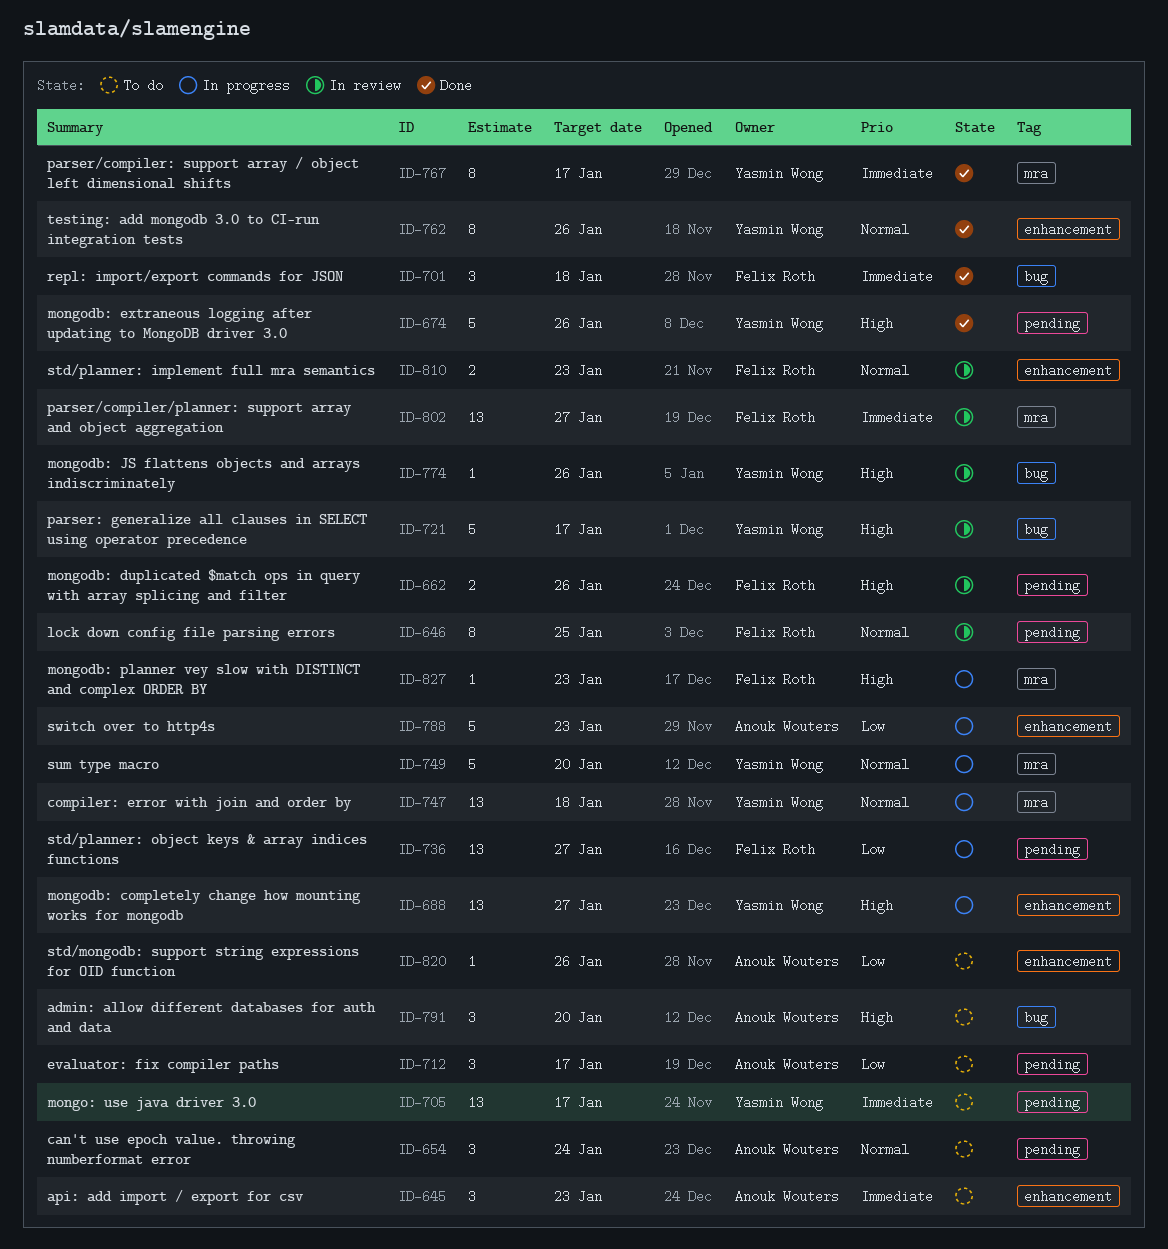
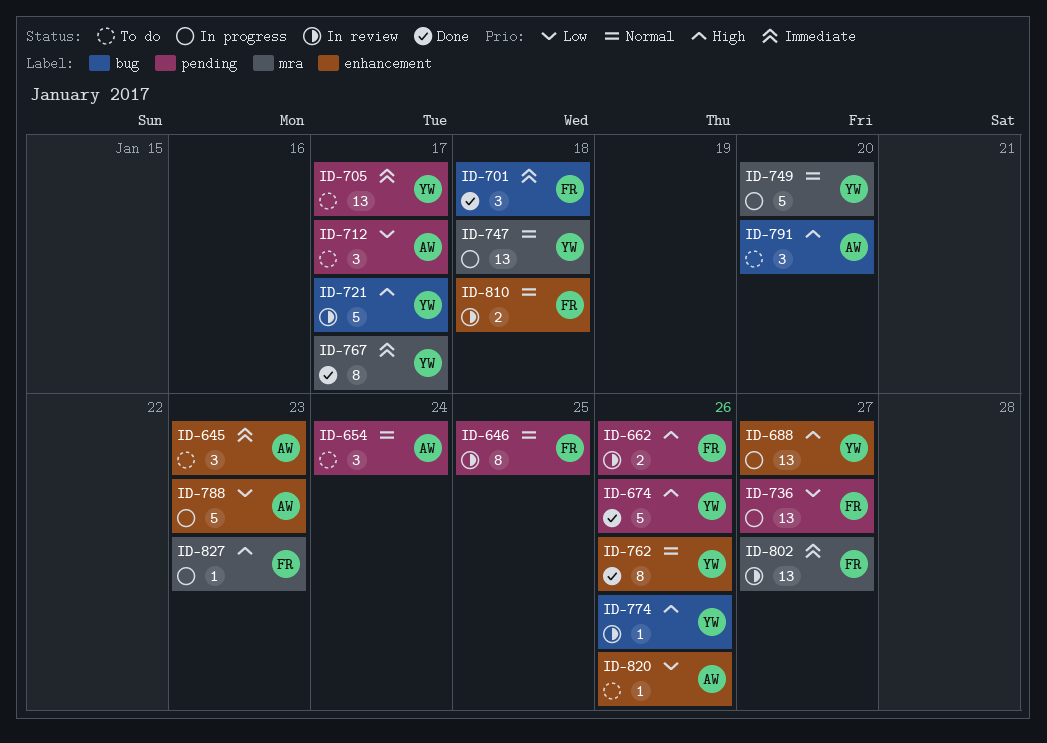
ID-810, due: Jan 23 -> Jan 18

